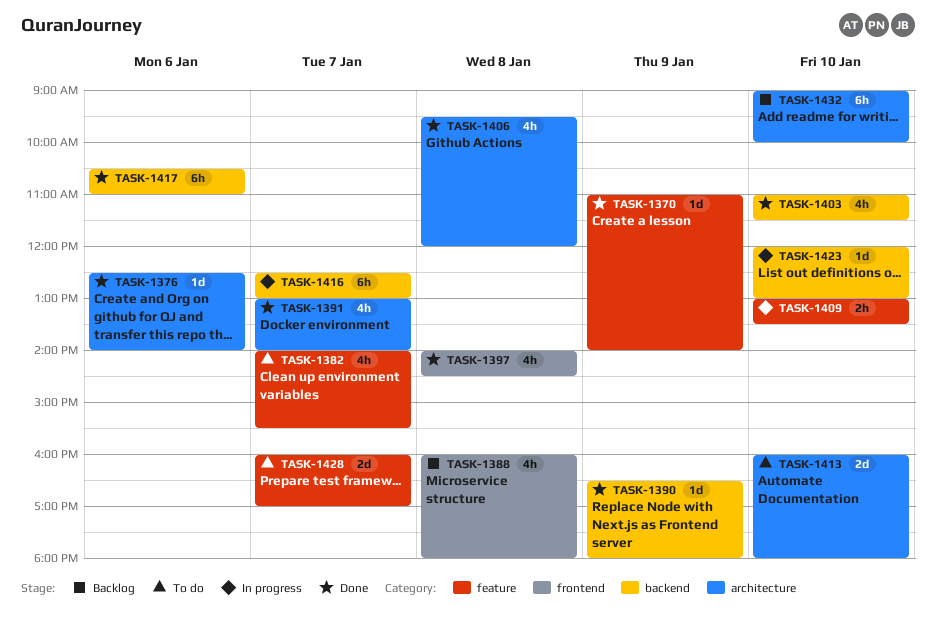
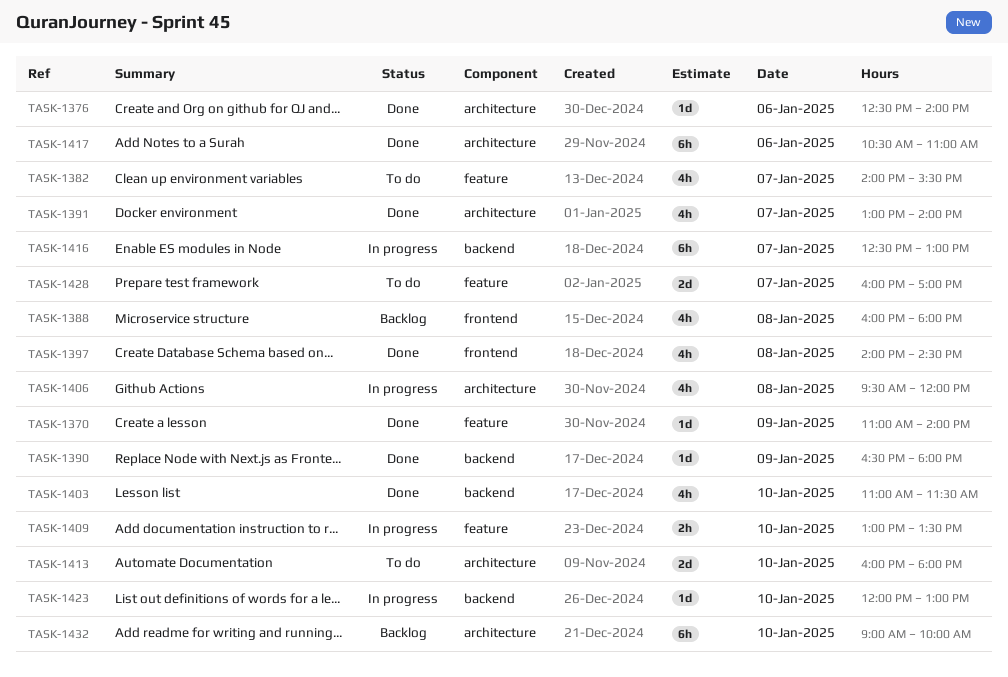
TASK-1406, status: Done -> In progress
TASK-1417, label: backend -> architecture

